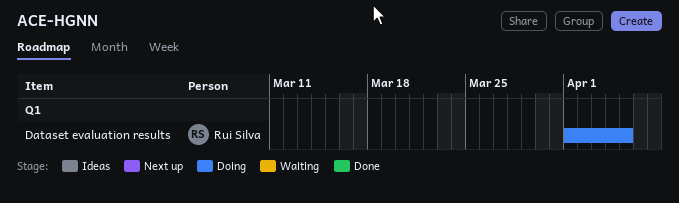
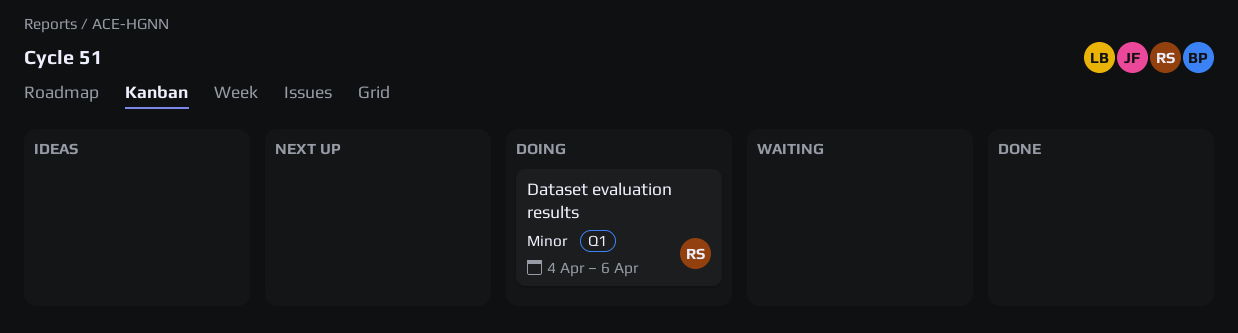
Dataset evaluation results, start: Apr 1 -> Apr 4
Dataset evaluation results, due: Apr 5 -> Apr 6

